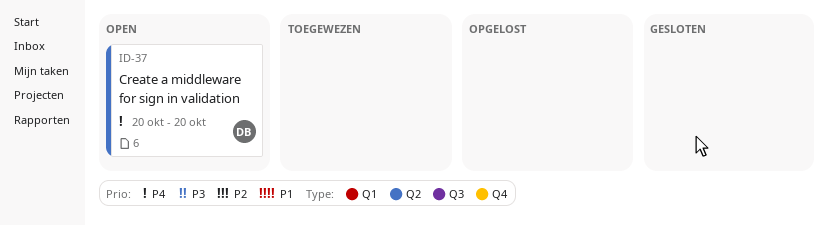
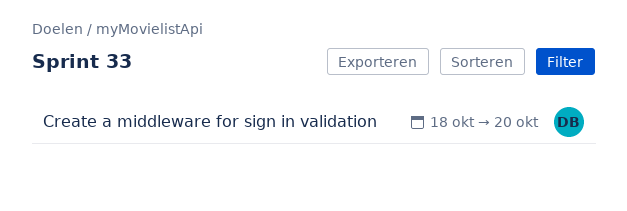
Create a middleware for sign in validation, start: Oct 20 -> Oct 18

